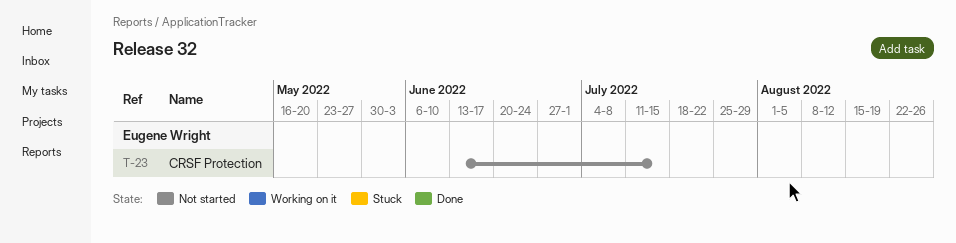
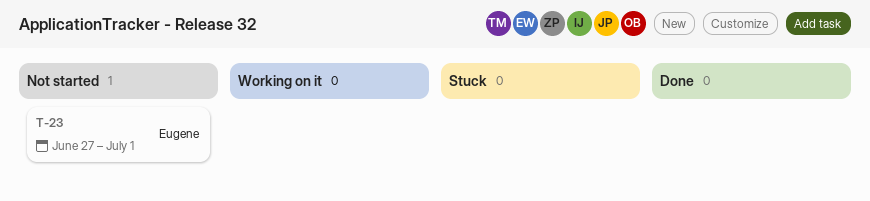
T-23, start: Jun 13 -> Jun 27
T-23, due: Jul 15 -> Jul 1

